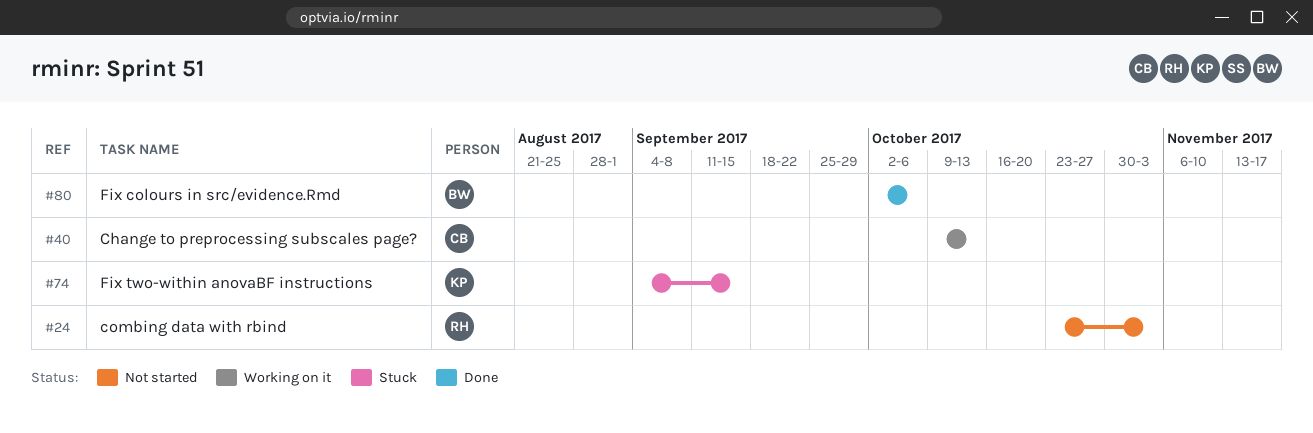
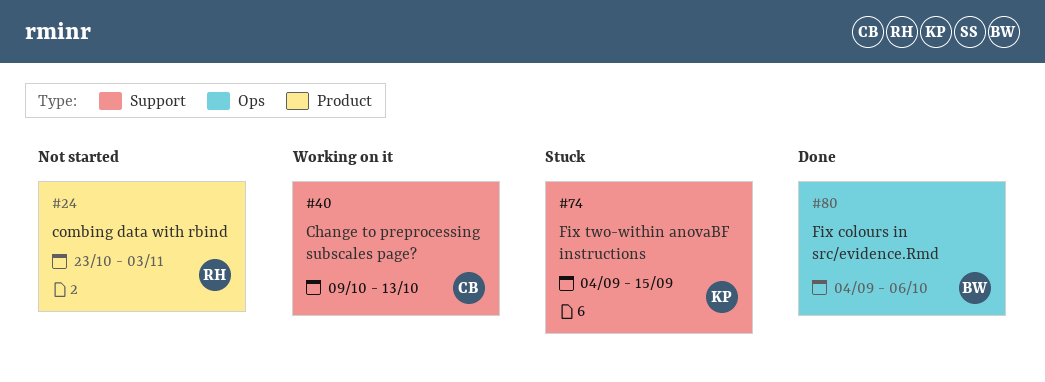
#80, start: Oct 2 -> Sep 4

